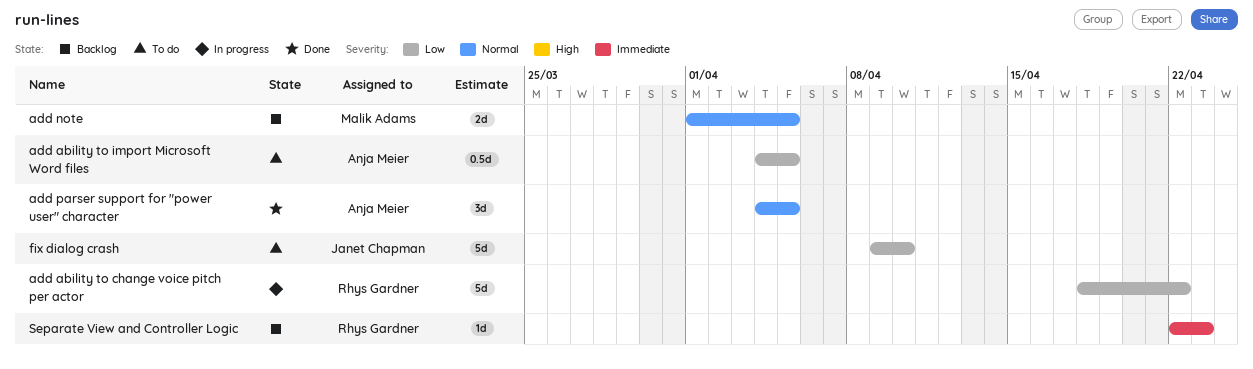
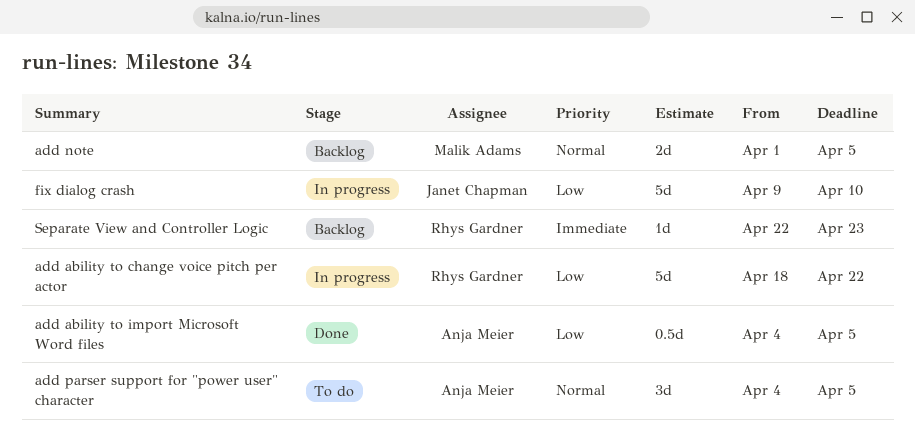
add ability to import Microsoft Word files, status: To do -> Done
add parser support for "power user" character, status: Done -> To do
fix dialog crash, status: To do -> In progress

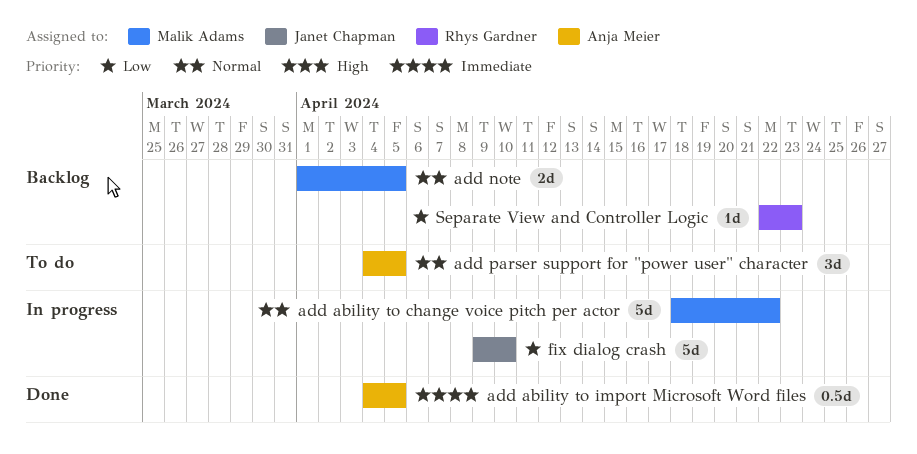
add ability to change voice pitch per actor, owner: Rhys Gardner -> Malik Adams
add ability to change voice pitch per actor, priority: Low -> Normal
add ability to import Microsoft Word files, priority: Low -> Immediate
Separate View and Controller Logic, priority: Immediate -> Low

